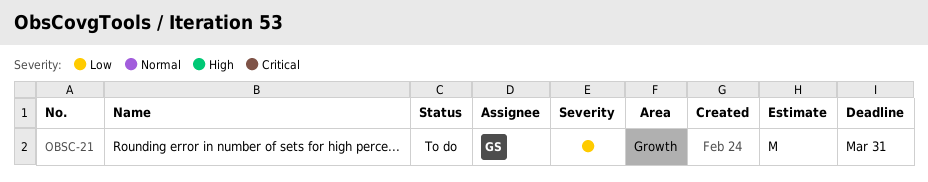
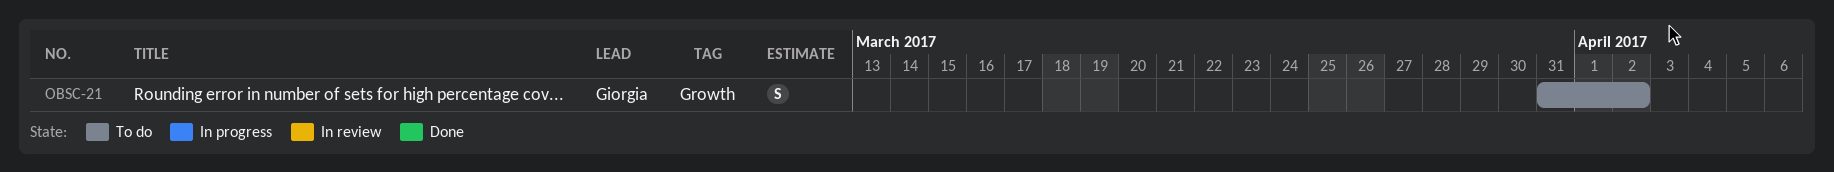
OBSC-21, estimate: M -> S
OBSC-21, due: Mar 31 -> Apr 2

